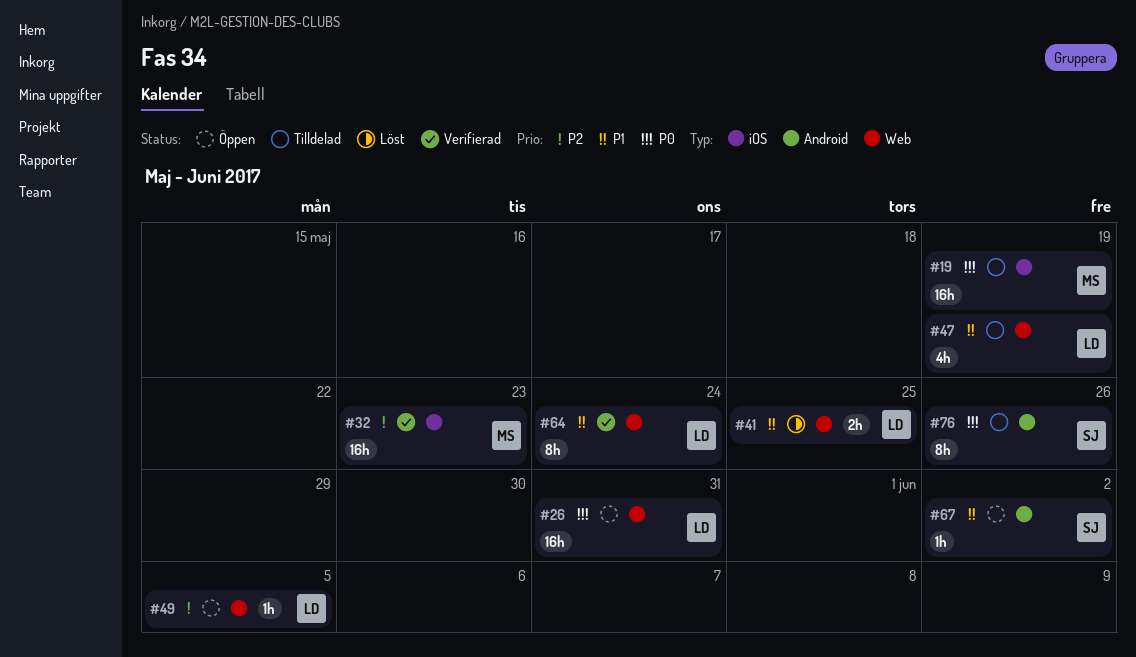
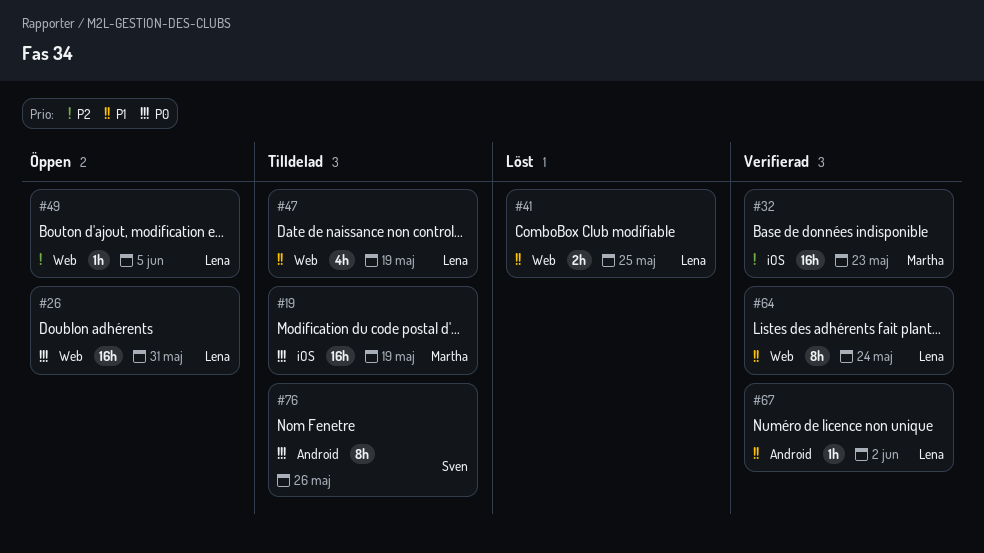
#67, status: Öppen -> Verifierad
#67, owner: Sven -> Lena

